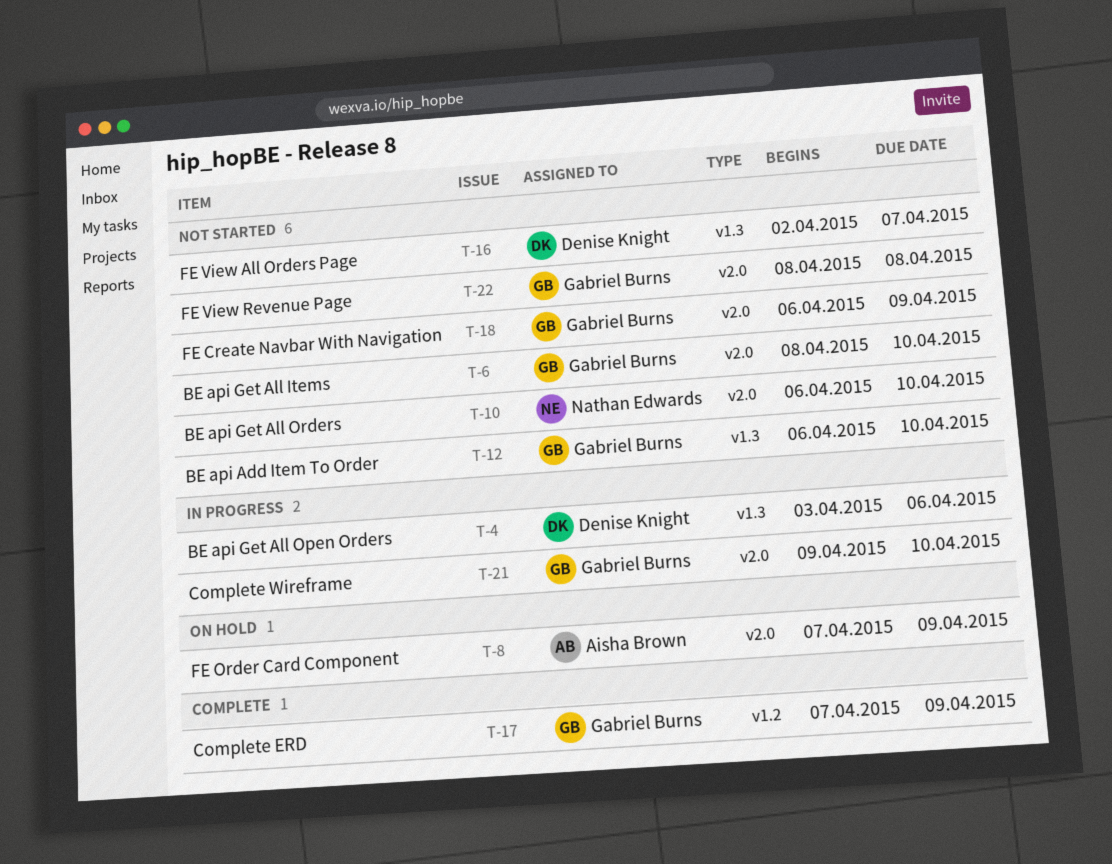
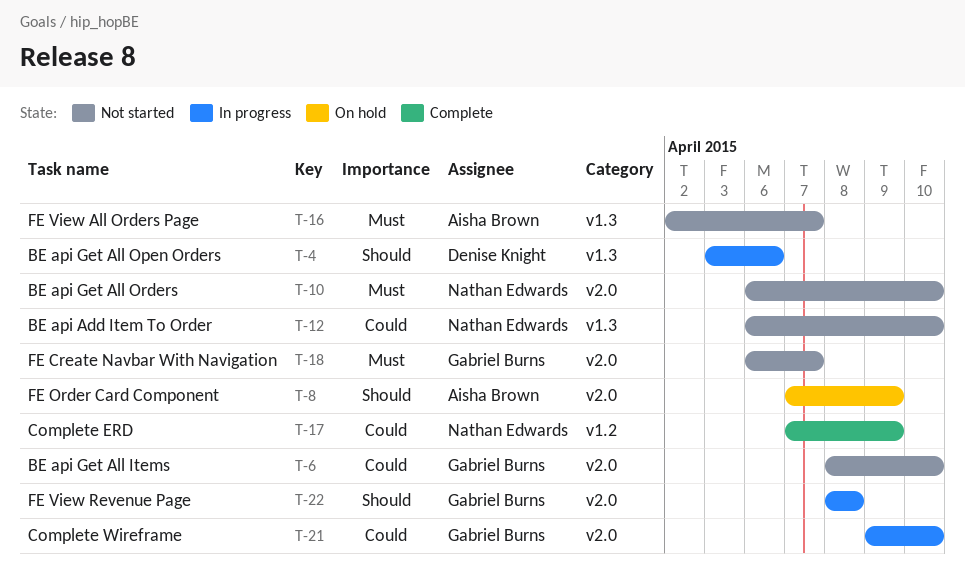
T-12, owner: Gabriel Burns -> Nathan Edwards
T-16, owner: Denise Knight -> Aisha Brown
T-17, owner: Gabriel Burns -> Nathan Edwards
T-18, due: Apr 9 -> Apr 7
T-22, status: Not started -> In progress

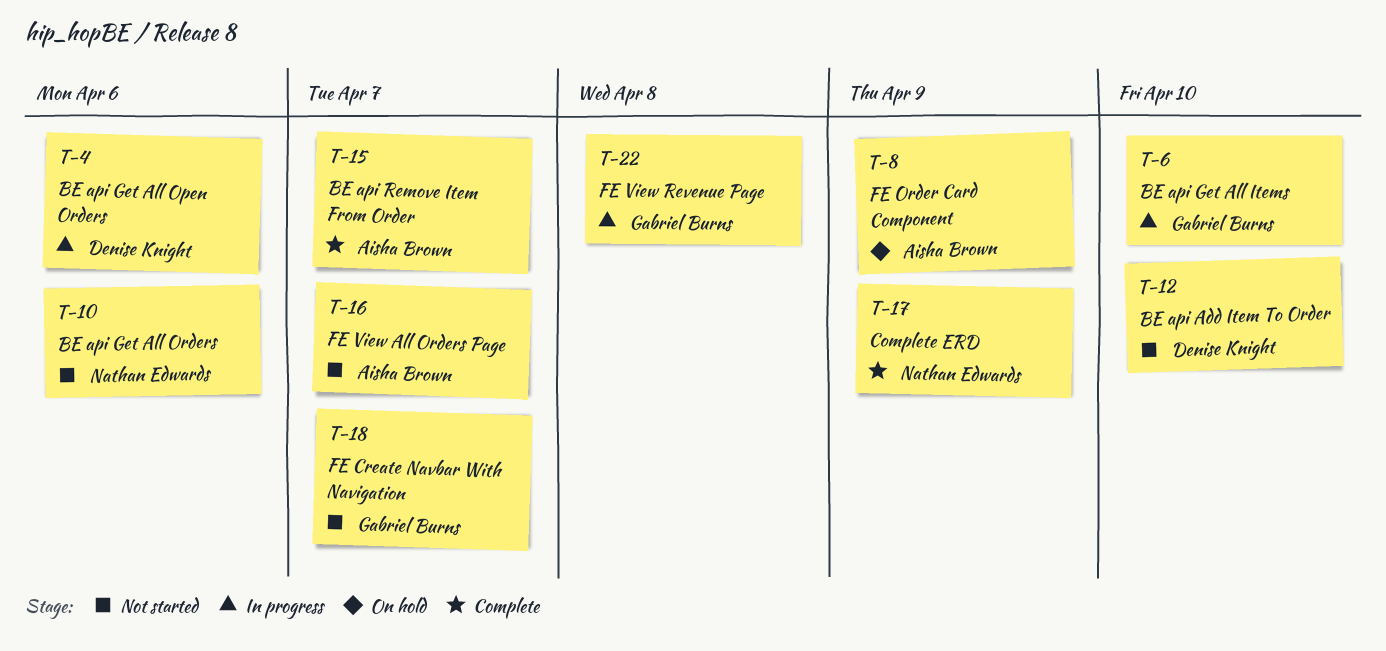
T-6, status: Not started -> In progress
T-10, due: Apr 10 -> Apr 6
T-12, owner: Nathan Edwards -> Denise Knight
T-15: none -> present
T-21: present -> none

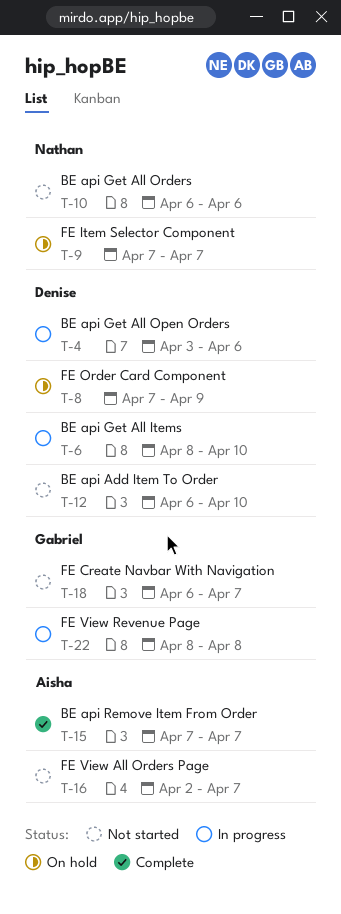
T-6, owner: Gabriel Burns -> Denise Knight
T-8, owner: Aisha Brown -> Denise Knight
T-9: none -> present
T-17: present -> none

